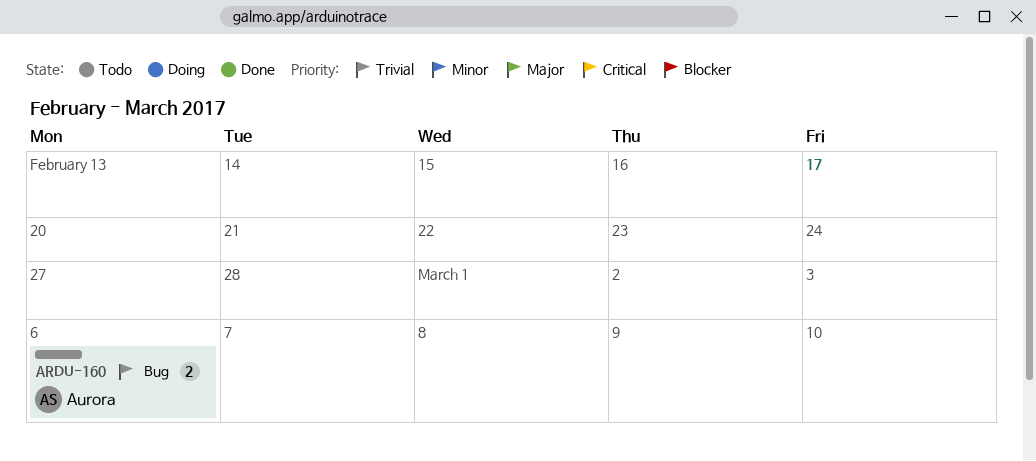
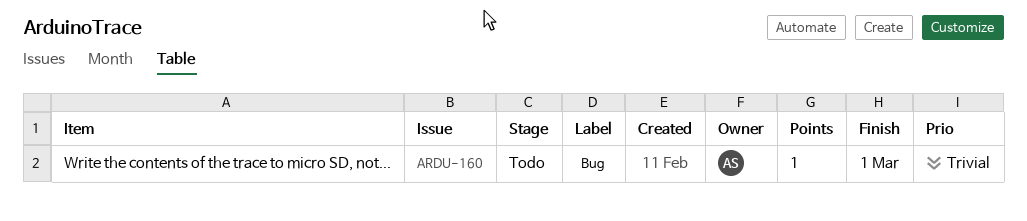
ARDU-160, estimate: 2 -> 1
ARDU-160, due: Mar 6 -> Mar 1

